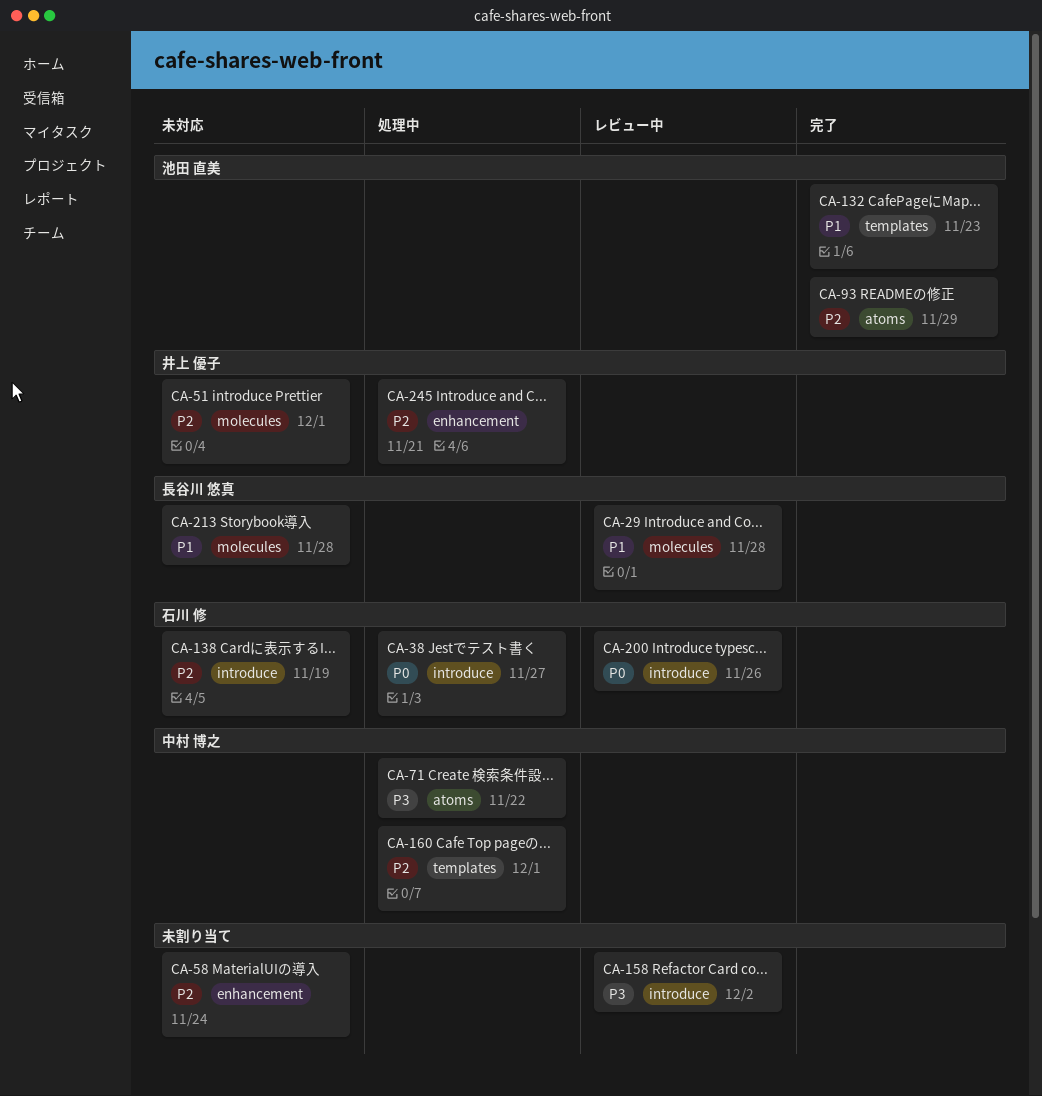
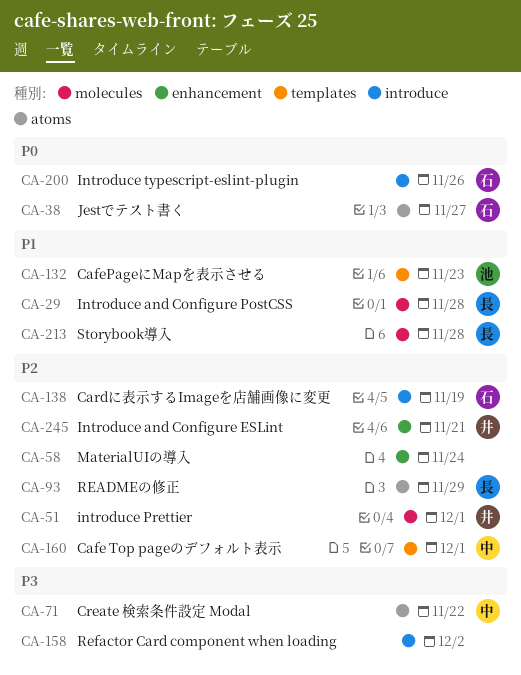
CA-38, label: introduce -> atoms
CA-93, owner: 池田 直美 -> 長谷川 悠真

